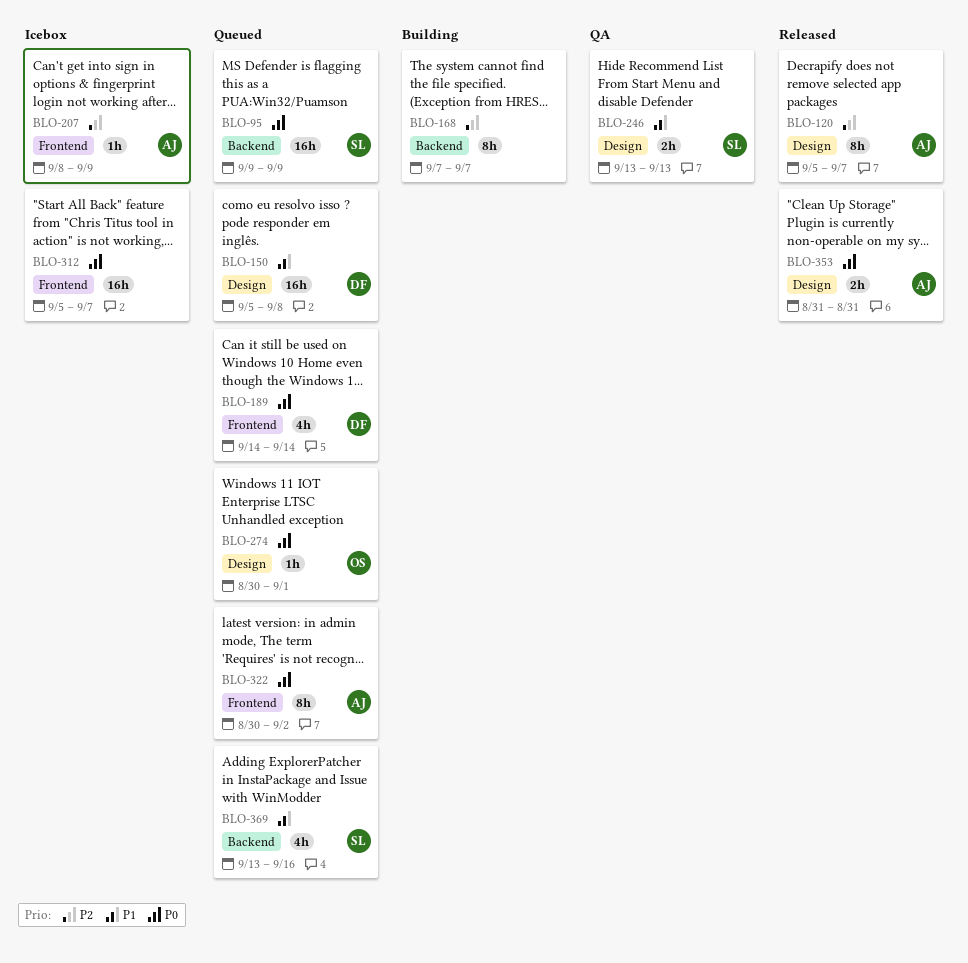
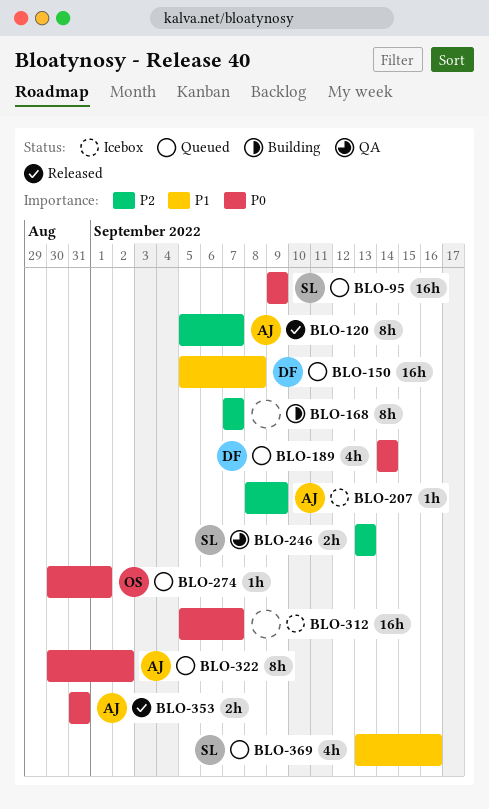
BLO-246, priority: P1 -> P2

